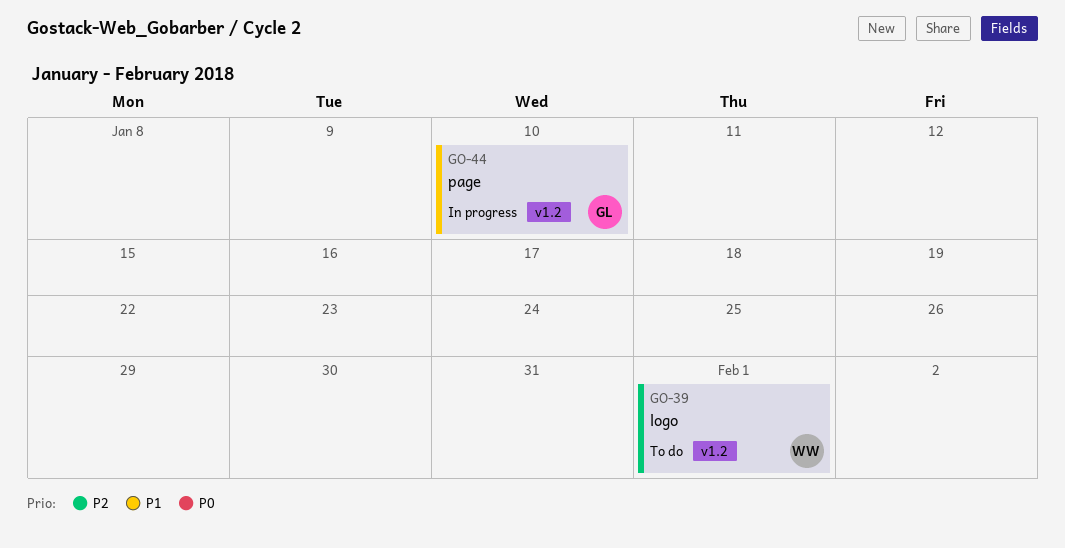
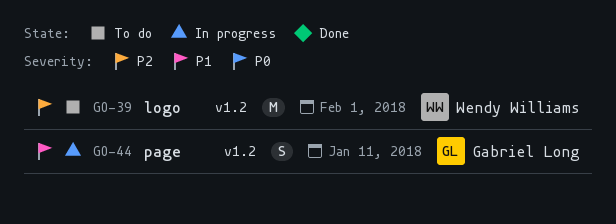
GO-44, due: Jan 10 -> Jan 11

